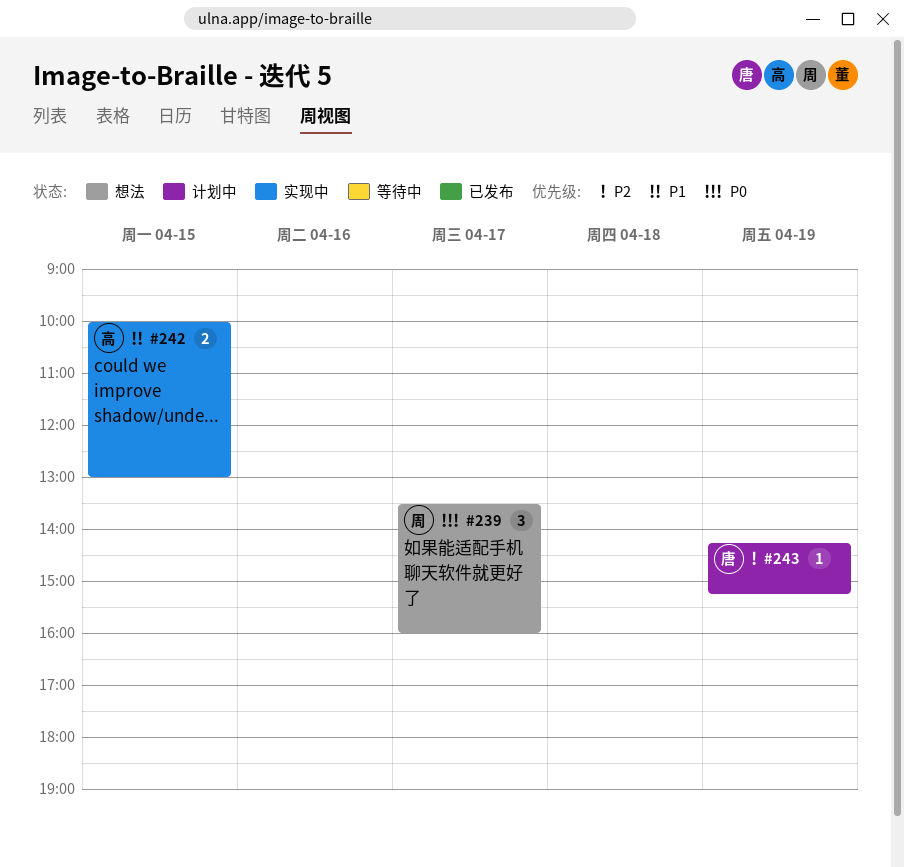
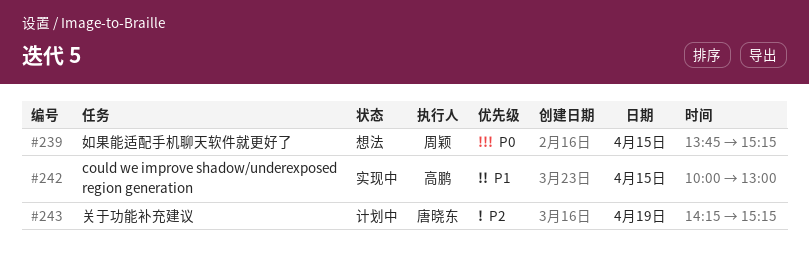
#239, day: Apr 17 -> Apr 15
#239, begins: 13:30 -> 13:45
#239, ends: 16:00 -> 15:15

